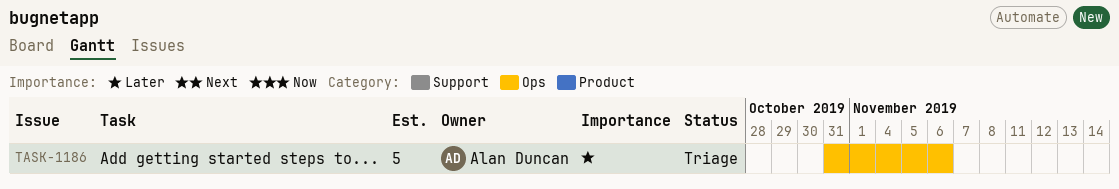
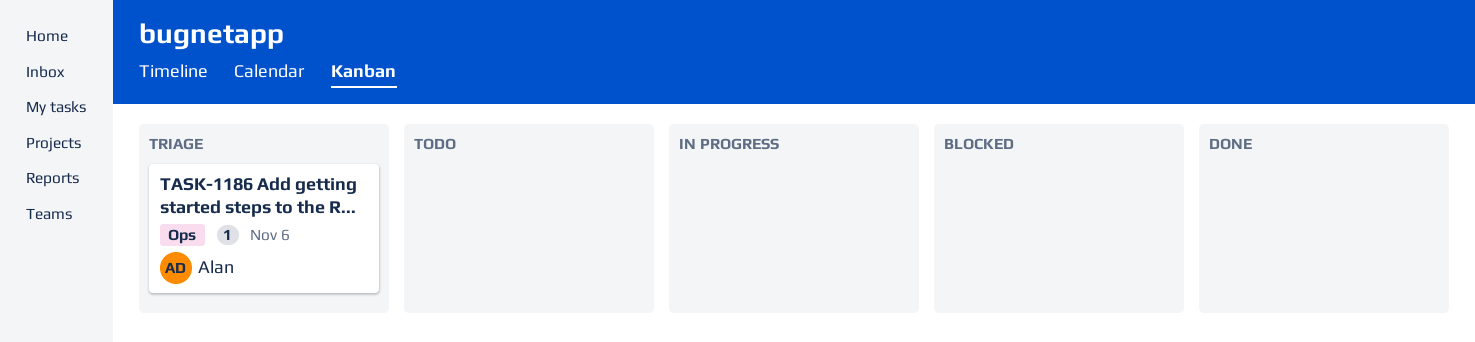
TASK-1186, estimate: 5 -> 1

